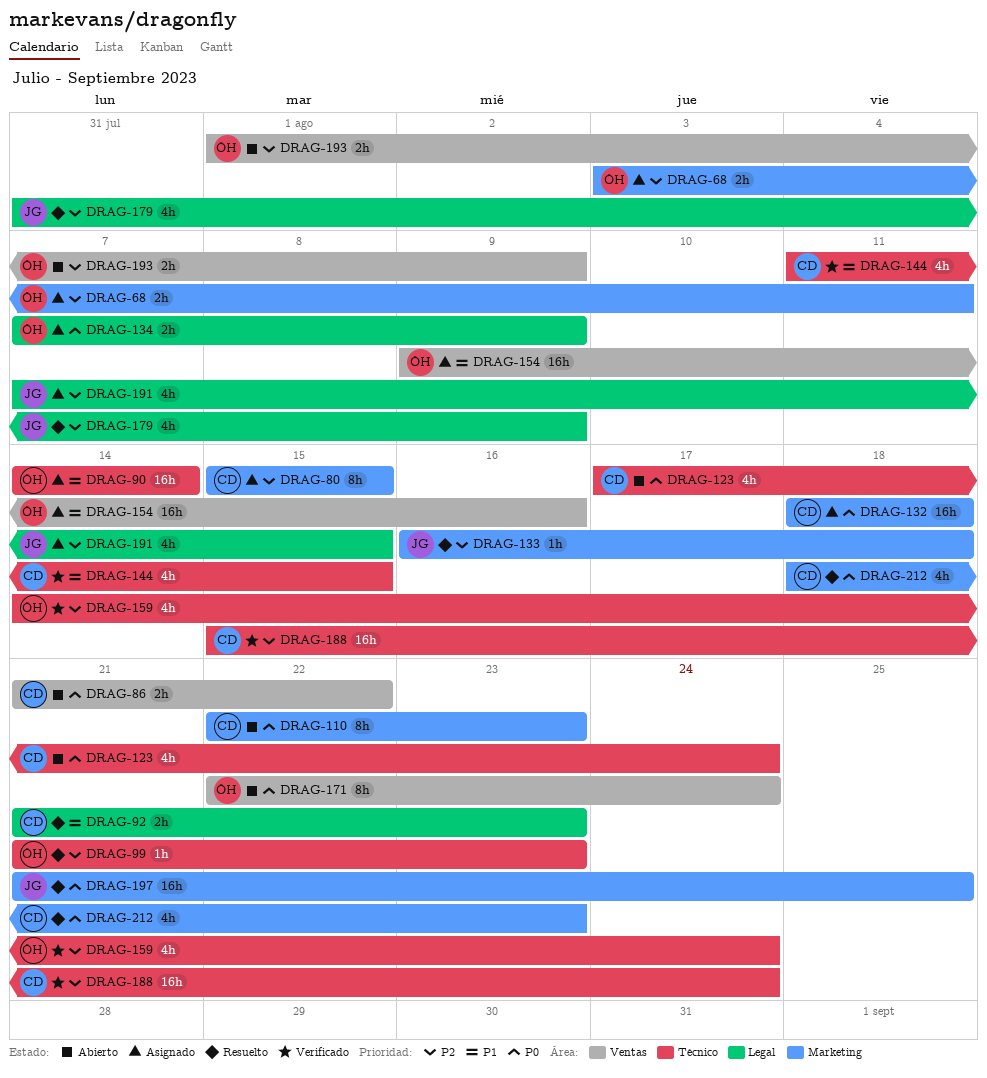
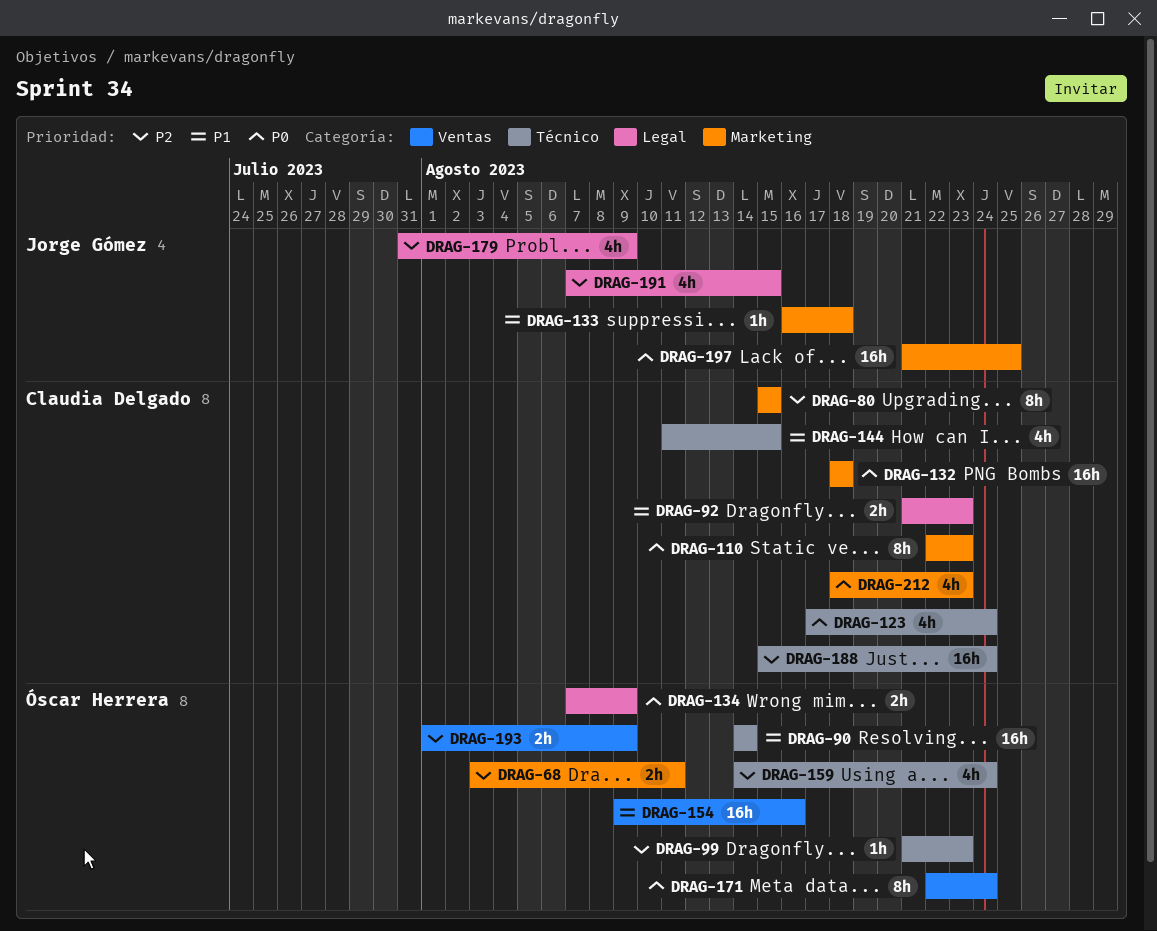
DRAG-86: present -> none
DRAG-133, priority: P2 -> P1

